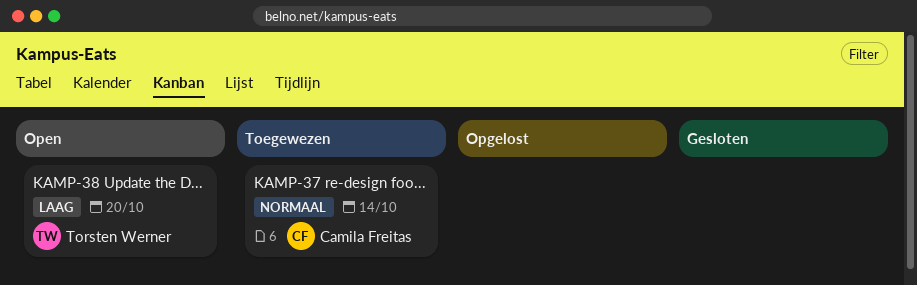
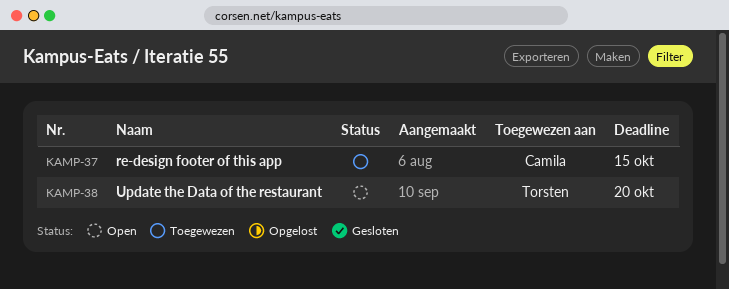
KAMP-37, due: Oct 14 -> Oct 15

